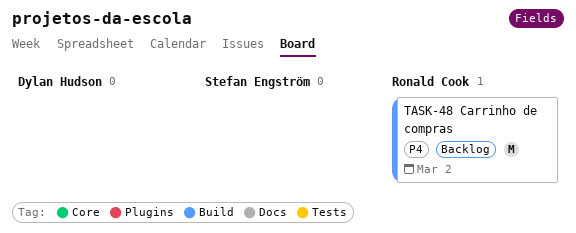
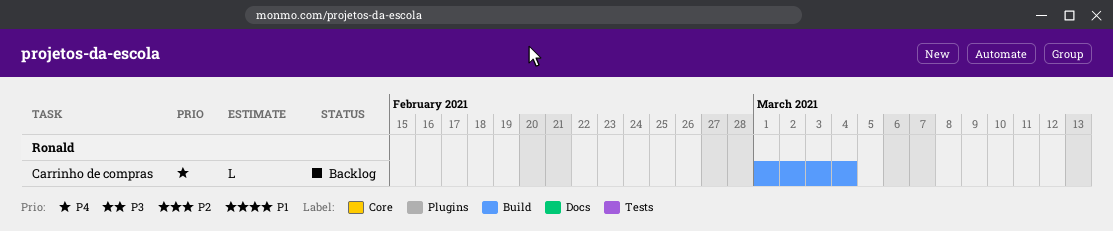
Carrinho de compras, estimate: M -> L
Carrinho de compras, due: Mar 2 -> Mar 4

